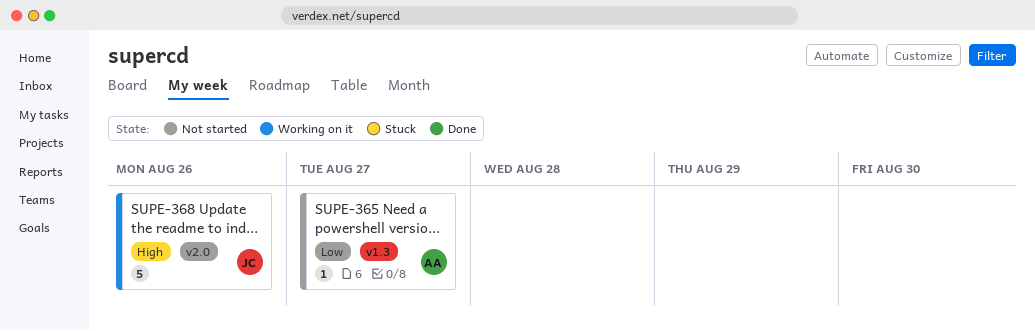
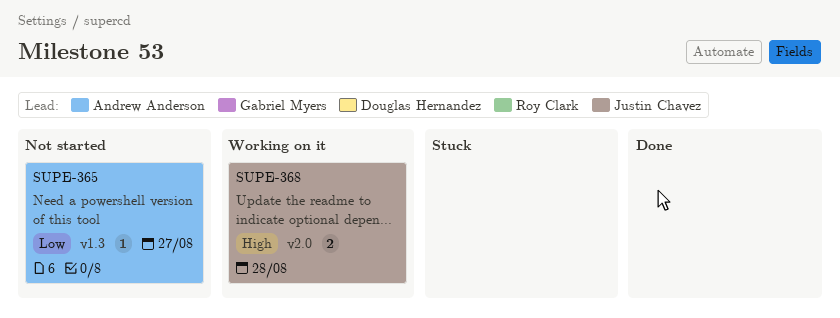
SUPE-368, estimate: 5 -> 2
SUPE-368, due: Aug 26 -> Aug 28

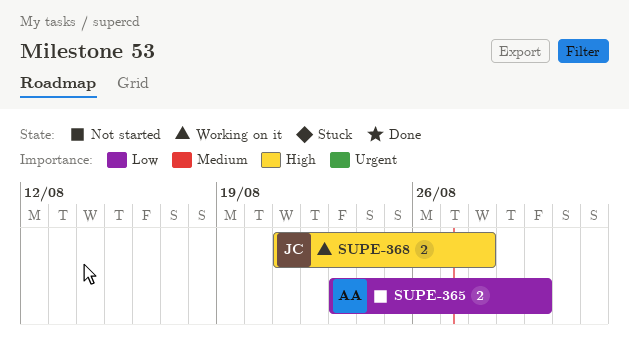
SUPE-365, estimate: 1 -> 2
SUPE-365, due: Aug 27 -> Aug 30

